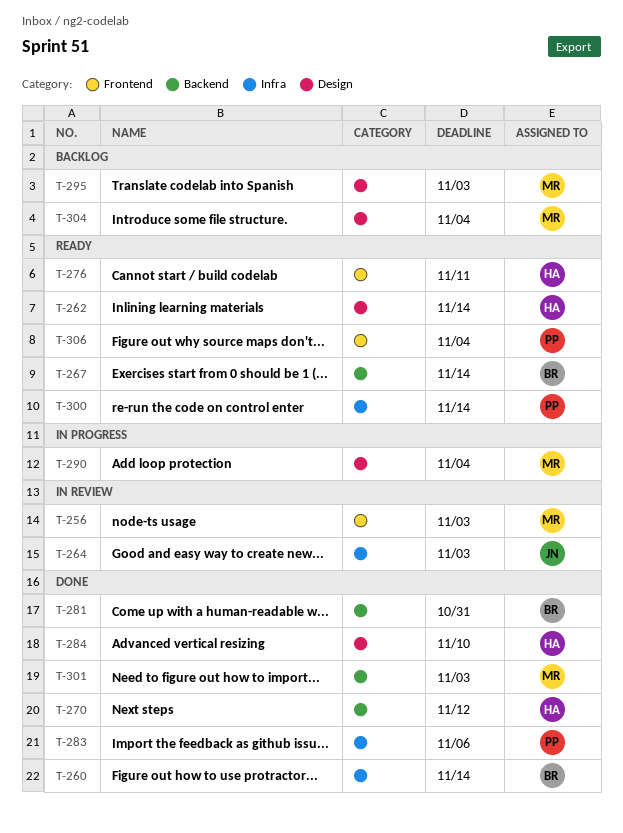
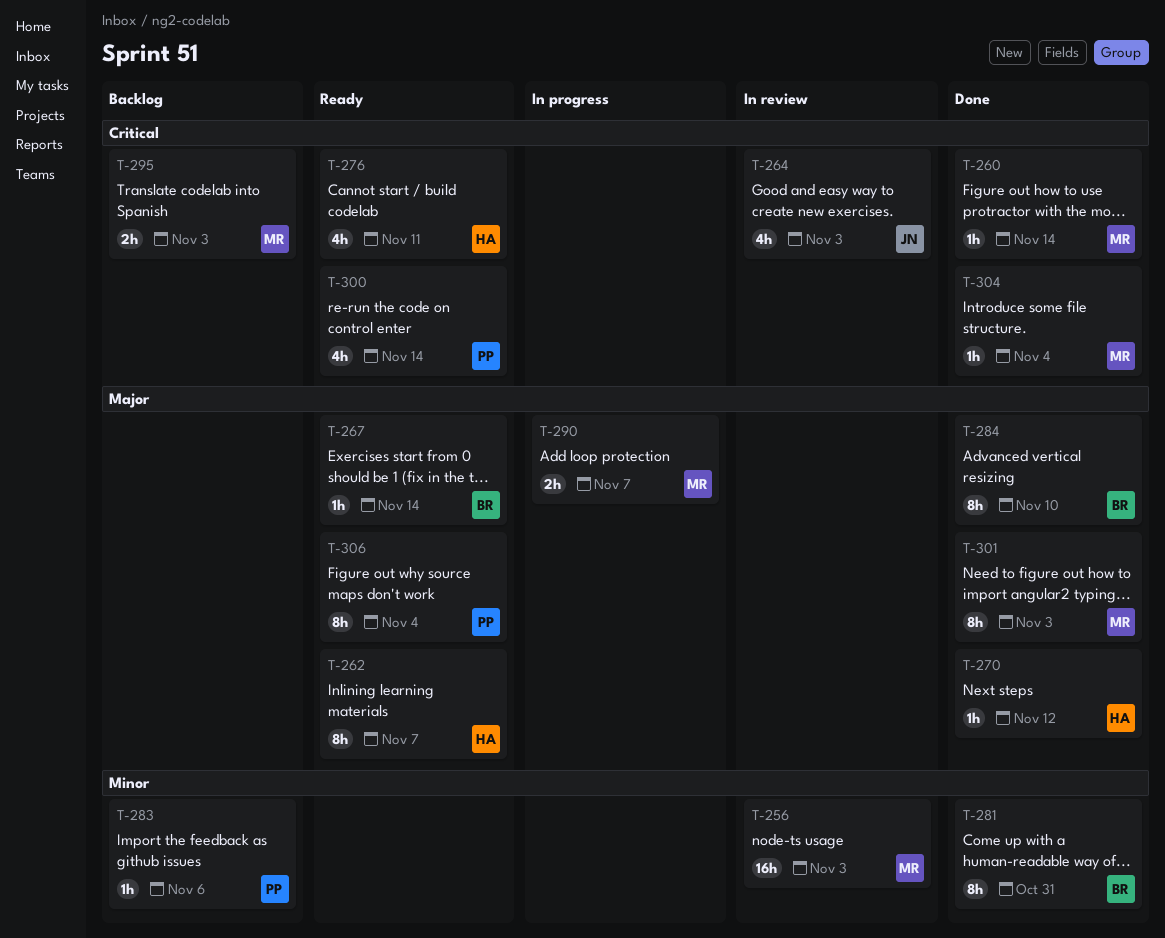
T-260, owner: BR -> MR
T-262, due: Nov 14 -> Nov 7
T-283, status: Done -> Backlog
T-284, owner: HA -> BR
T-290, due: Nov 4 -> Nov 7
T-304, status: Backlog -> Done

